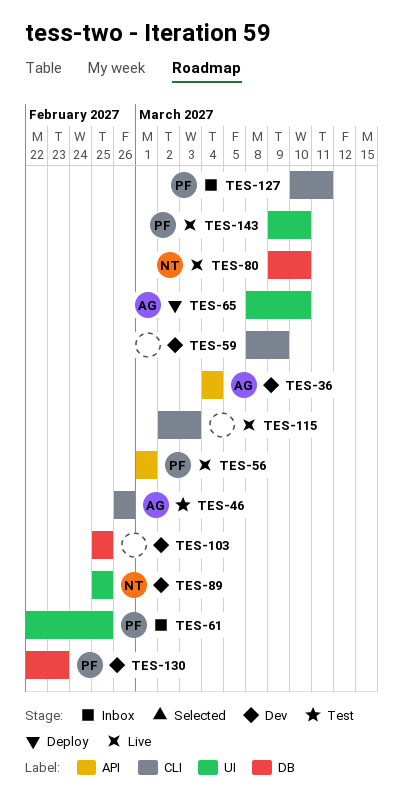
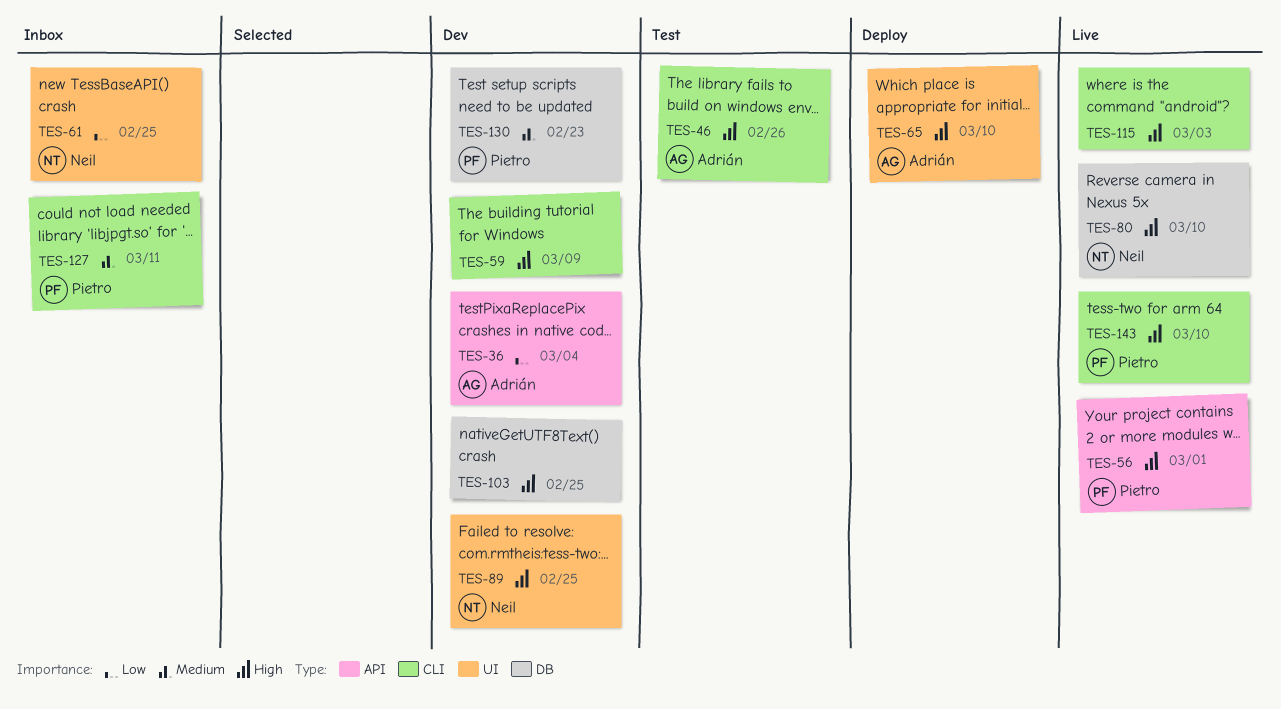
TES-61, owner: Pietro -> Neil
TES-143, label: UI -> CLI

